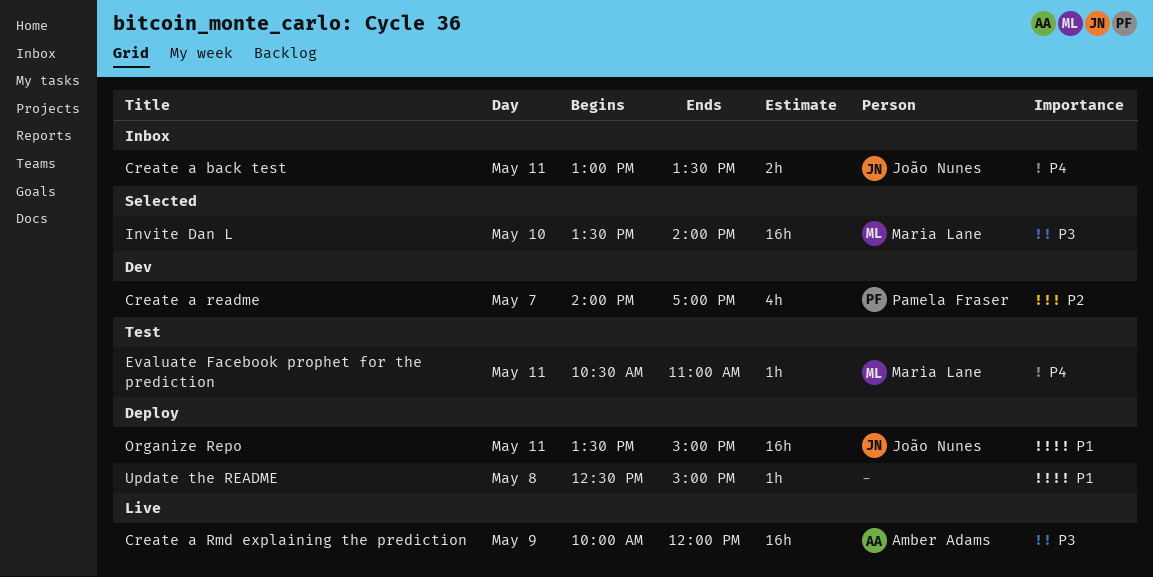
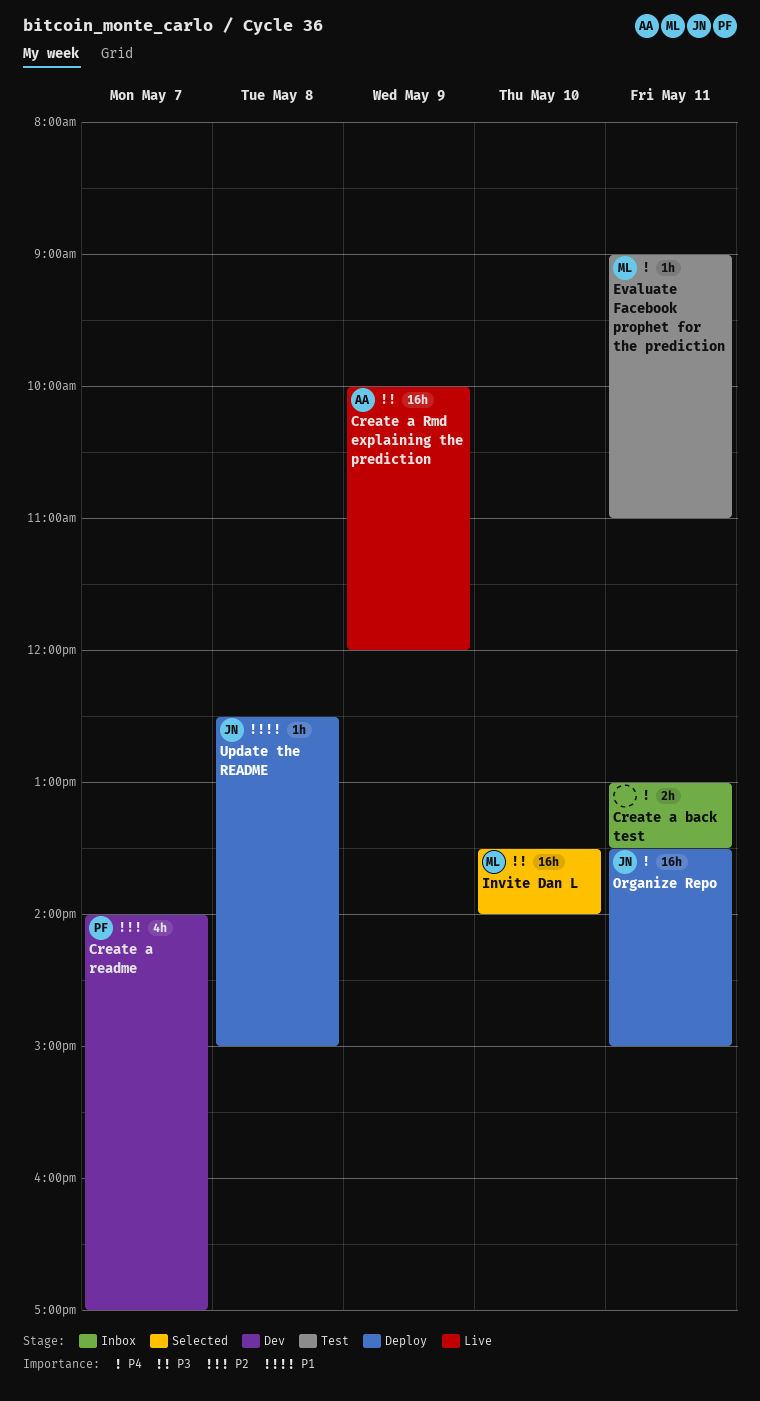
Create a back test, owner: João Nunes -> none
Evaluate Facebook prophet for the prediction, begins: 10:30 -> 09:00
Organize Repo, priority: P1 -> P4
Update the README, owner: none -> João Nunes

